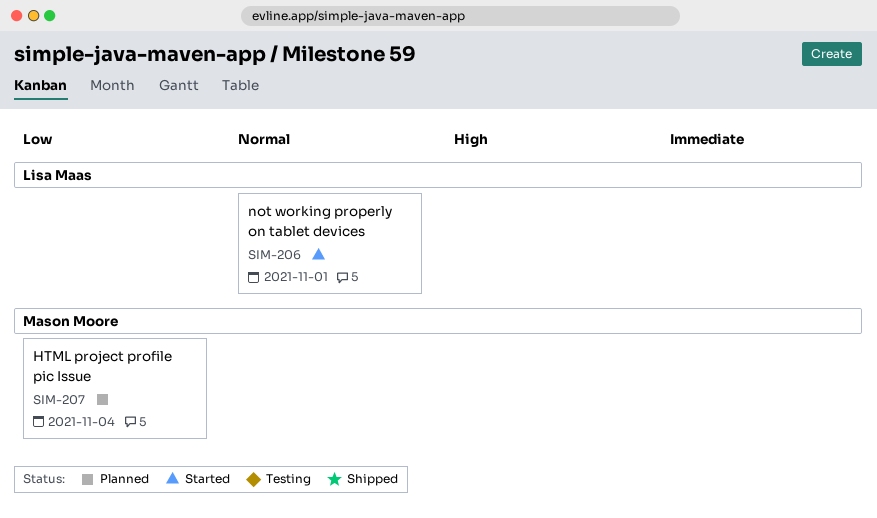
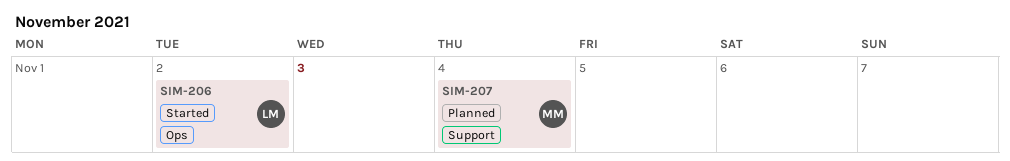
SIM-206, due: Nov 1 -> Nov 2

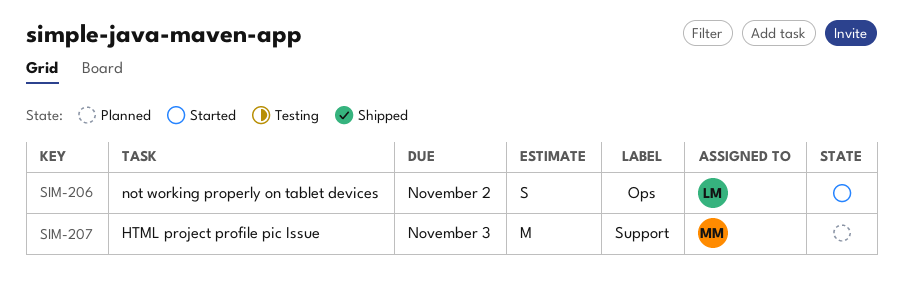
SIM-207, due: Nov 4 -> Nov 3

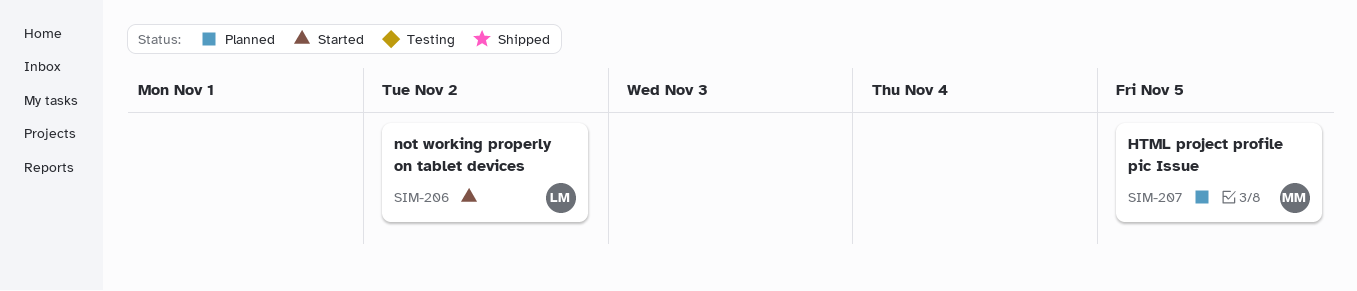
SIM-207, due: Nov 3 -> Nov 5

